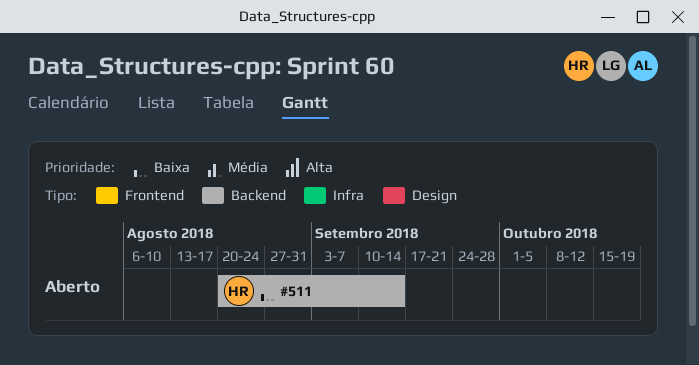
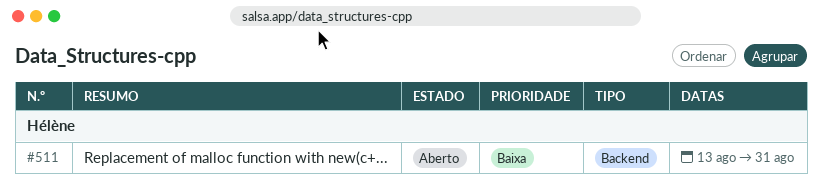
#511, start: Aug 20 -> Aug 13
#511, due: Sep 14 -> Aug 31

